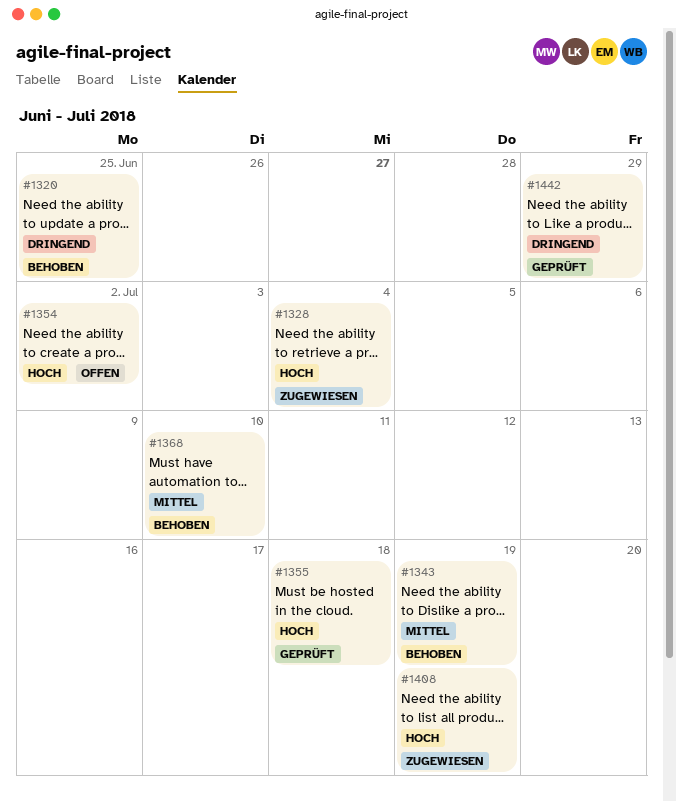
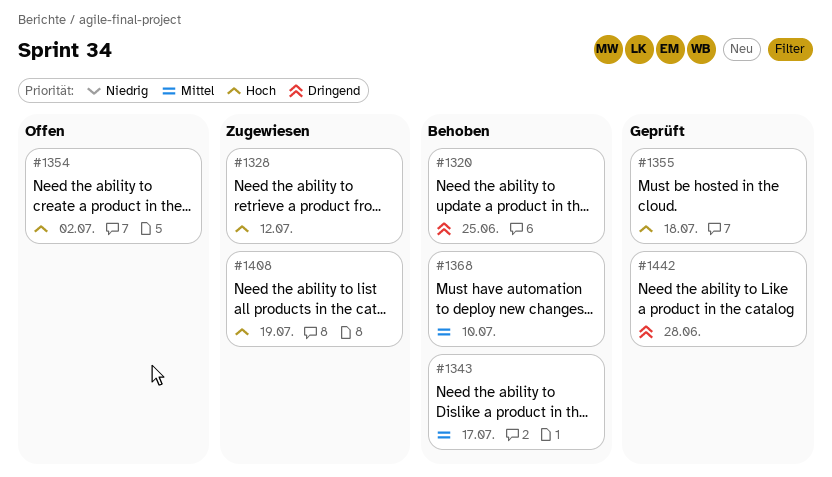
#1328, due: Jul 4 -> Jul 12
#1343, due: Jul 19 -> Jul 17
#1442, due: Jun 29 -> Jun 28

